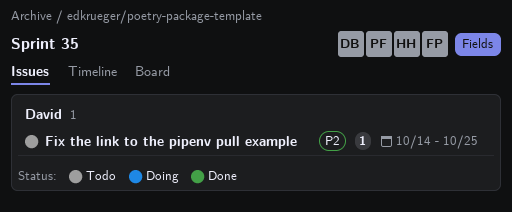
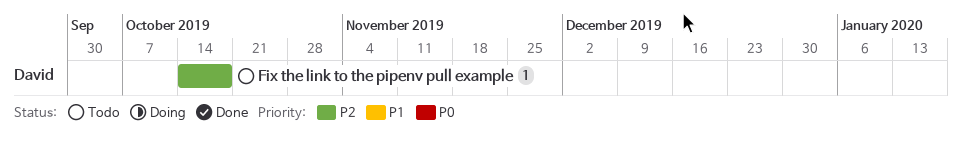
Fix the link to the pipenv pull example, due: Oct 25 -> Oct 18

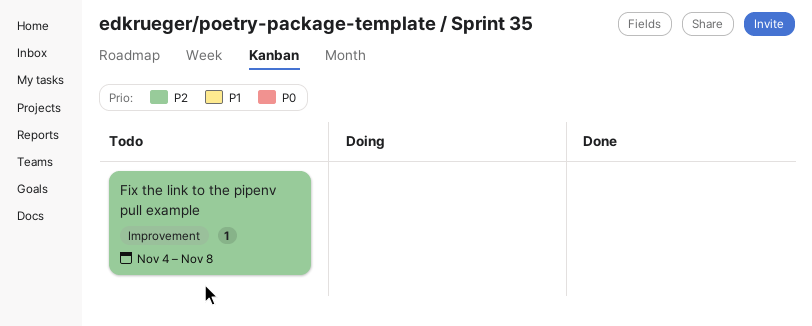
Fix the link to the pipenv pull example, start: Oct 14 -> Nov 4
Fix the link to the pipenv pull example, due: Oct 18 -> Nov 8

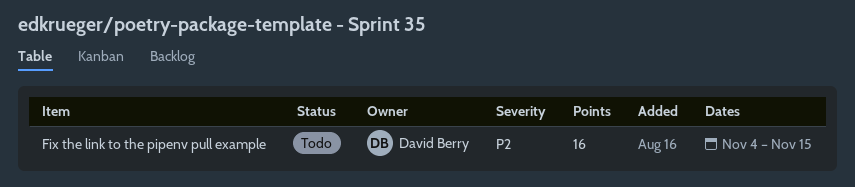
Fix the link to the pipenv pull example, estimate: 1 -> 16
Fix the link to the pipenv pull example, due: Nov 8 -> Nov 15

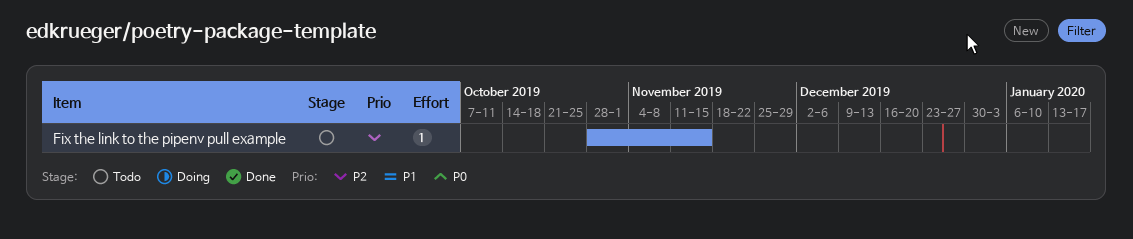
Fix the link to the pipenv pull example, estimate: 16 -> 1
Fix the link to the pipenv pull example, start: Nov 4 -> Oct 28

